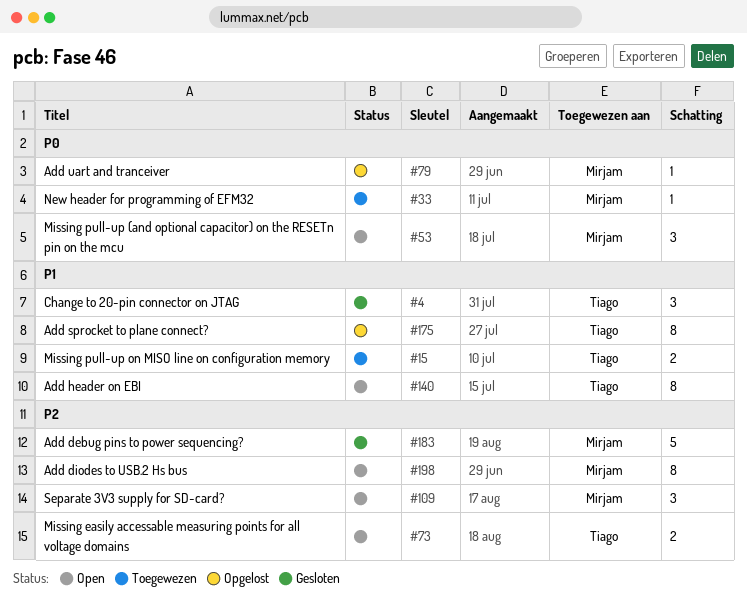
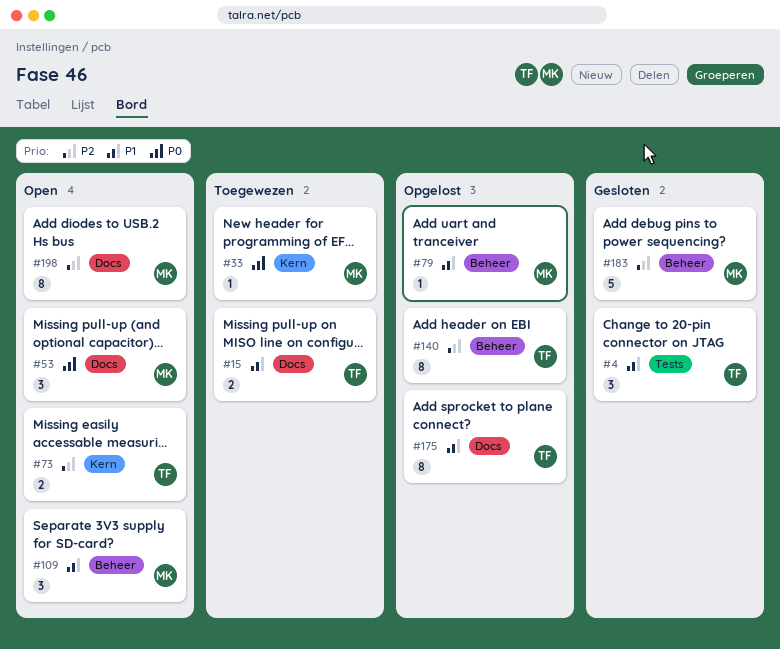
#79, priority: P0 -> P1
#109, priority: P2 -> P1
#140, status: Open -> Opgelost
#140, priority: P1 -> P2

